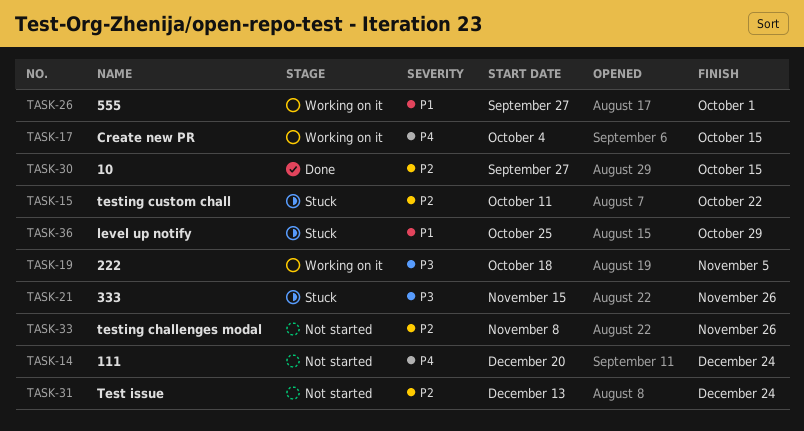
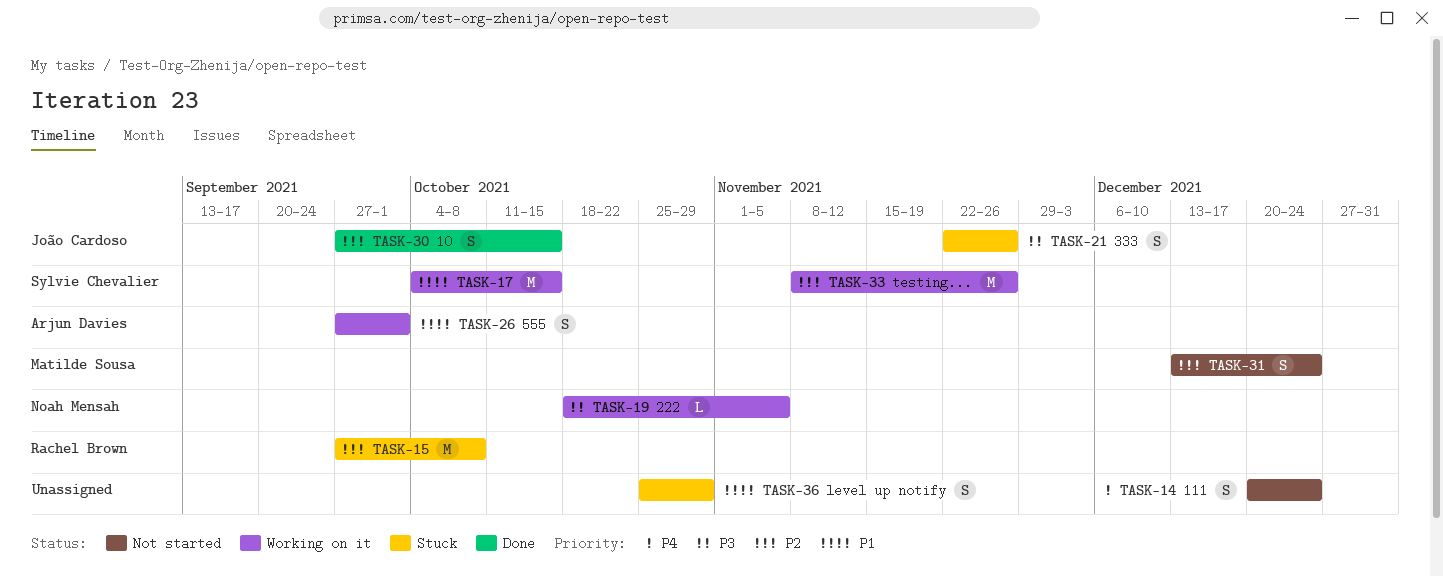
TASK-15, start: Oct 11 -> Sep 27
TASK-15, due: Oct 22 -> Oct 8
TASK-17, priority: P4 -> P1
TASK-21, start: Nov 15 -> Nov 22
TASK-33, status: Not started -> Working on it

